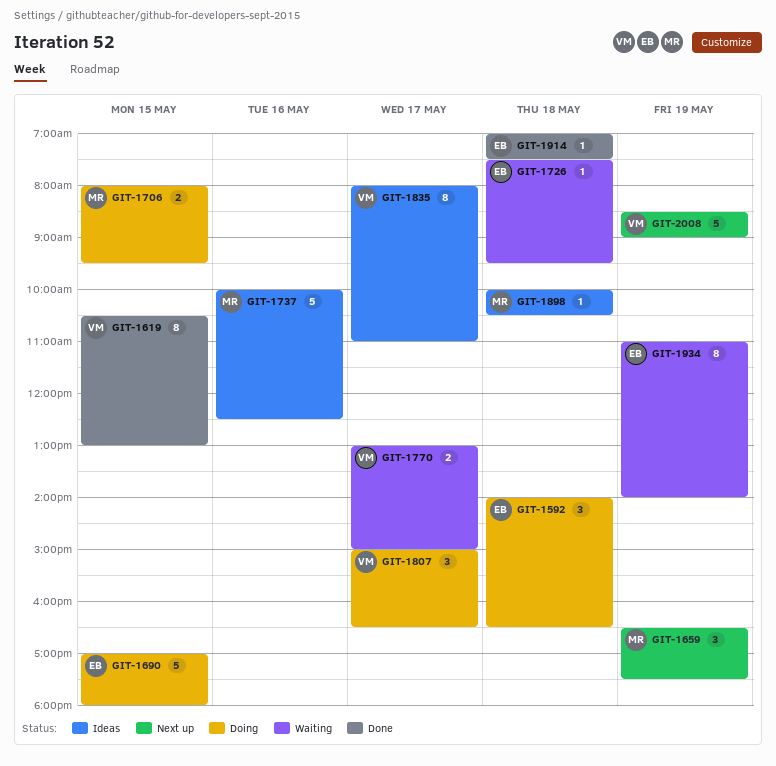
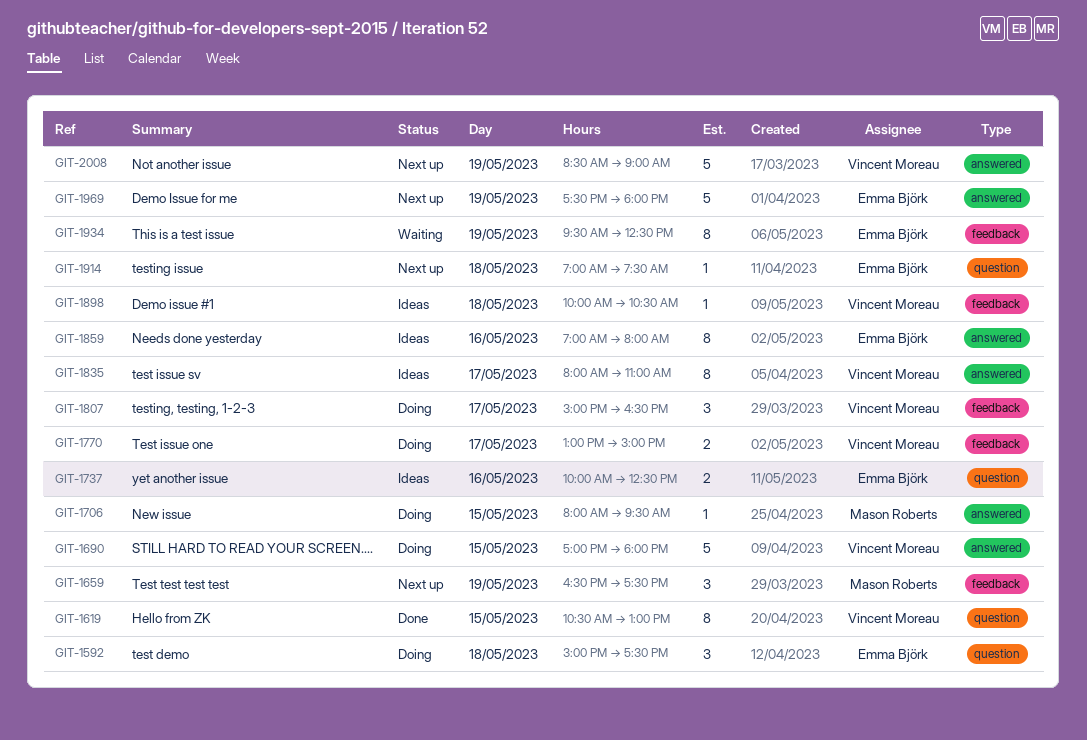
GIT-1592, begins: 14:00 -> 15:00
GIT-1592, ends: 16:30 -> 17:30
GIT-1690, owner: Emma Björk -> Vincent Moreau
GIT-1706, estimate: 2 -> 1
GIT-1726: present -> none
GIT-1737, owner: Mason Roberts -> Emma Björk
GIT-1737, estimate: 5 -> 2
GIT-1770, status: Waiting -> Doing
GIT-1859: none -> present
GIT-1898, owner: Mason Roberts -> Vincent Moreau
GIT-1914, status: Done -> Next up
GIT-1934, begins: 11:00 -> 09:30
GIT-1934, ends: 14:00 -> 12:30
GIT-1969: none -> present

